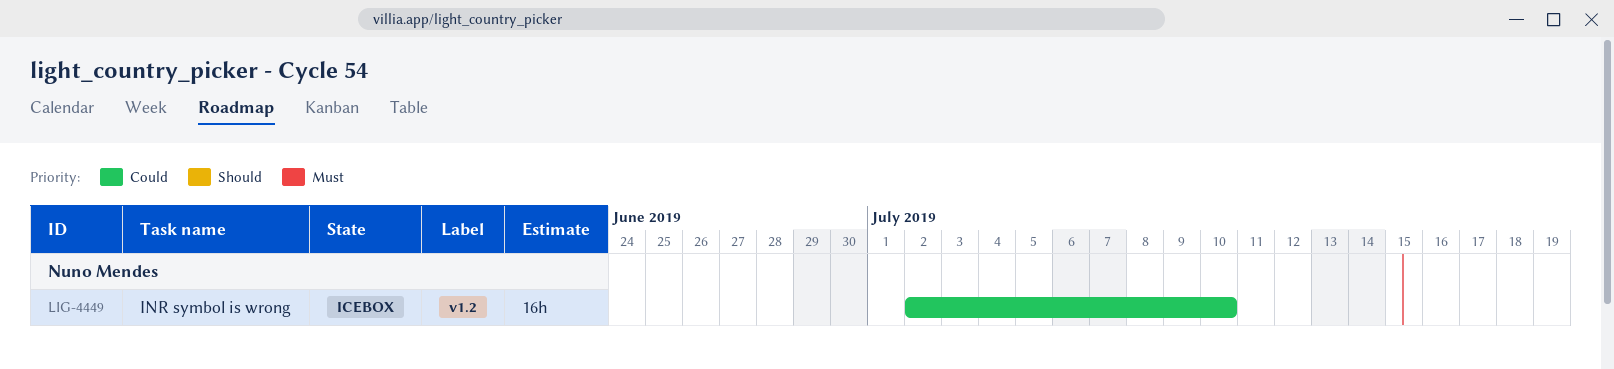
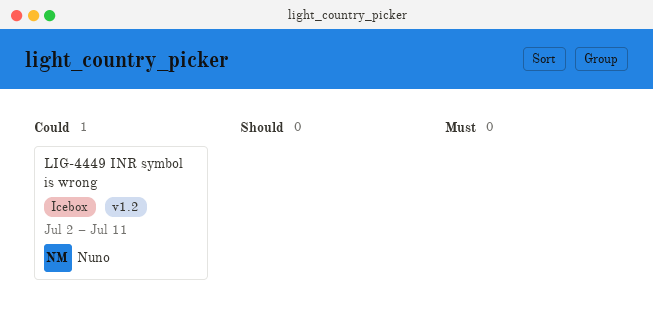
LIG-4449, due: Jul 10 -> Jul 11

